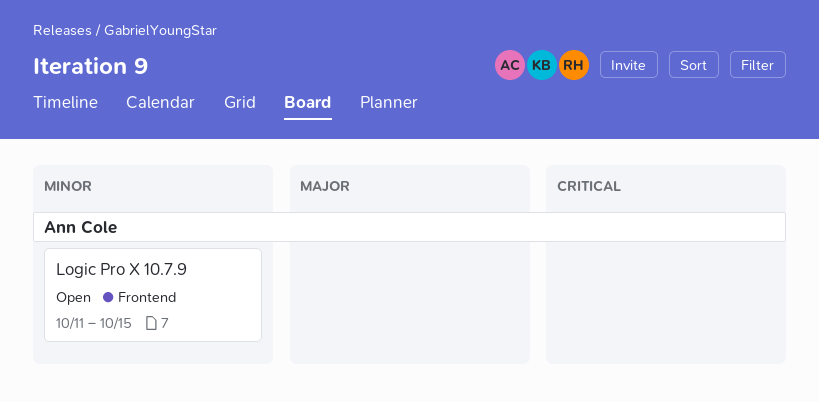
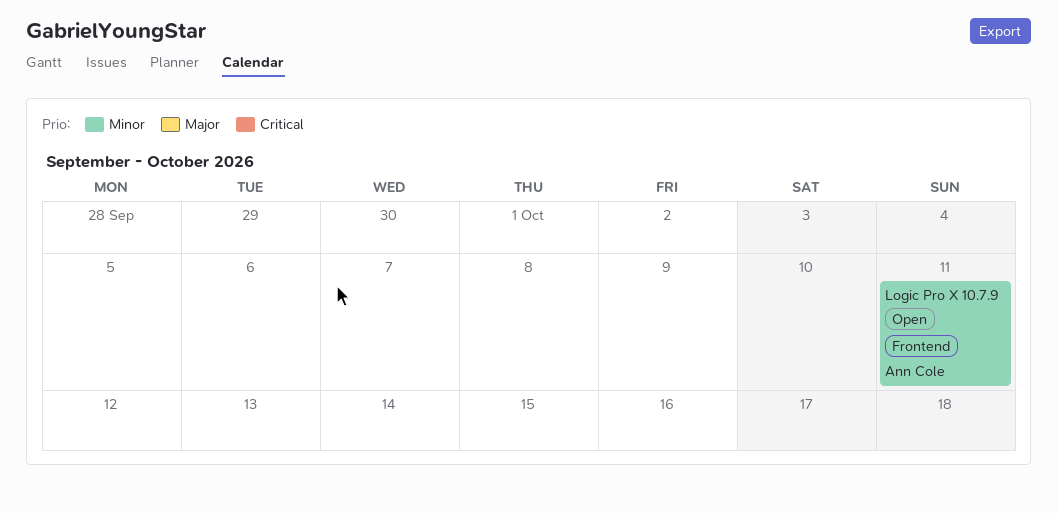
Logic Pro X 10.7.9, due: Oct 15 -> Oct 11

